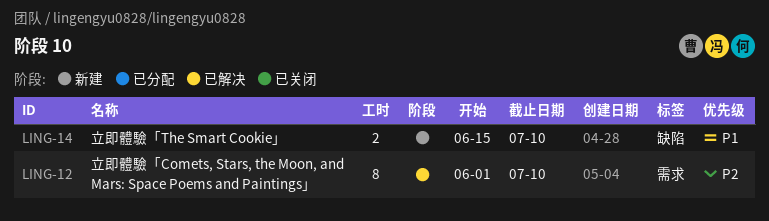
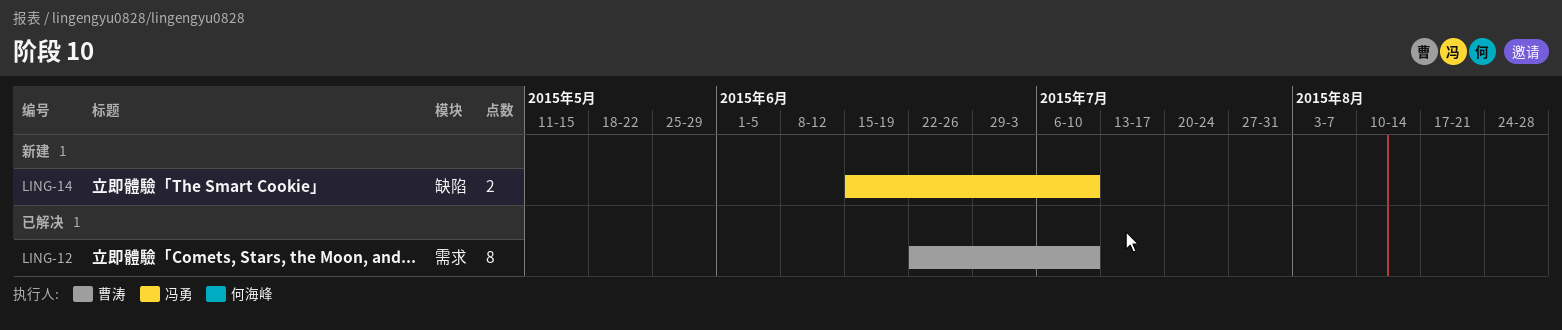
LING-12, start: Jun 1 -> Jun 22

